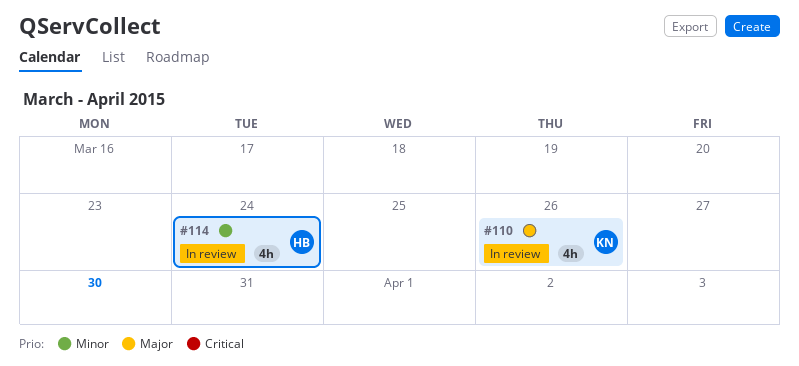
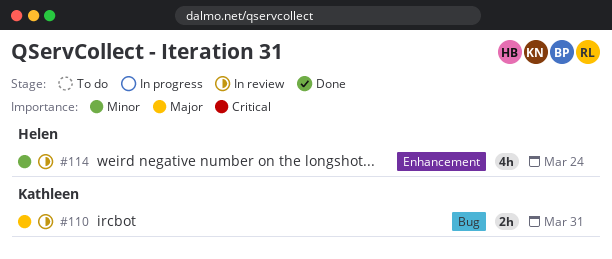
#110, estimate: 4h -> 2h
#110, due: Mar 26 -> Mar 31

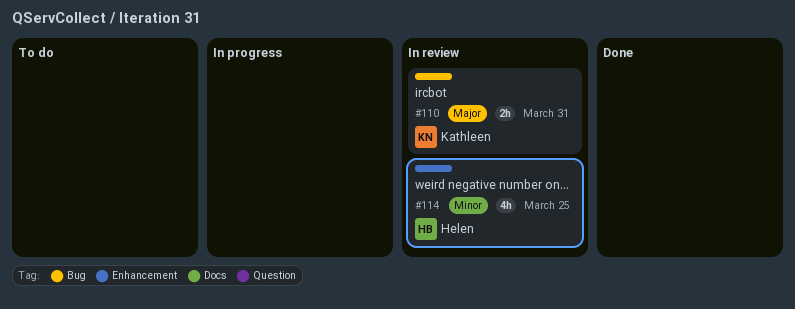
#114, due: Mar 24 -> Mar 25

